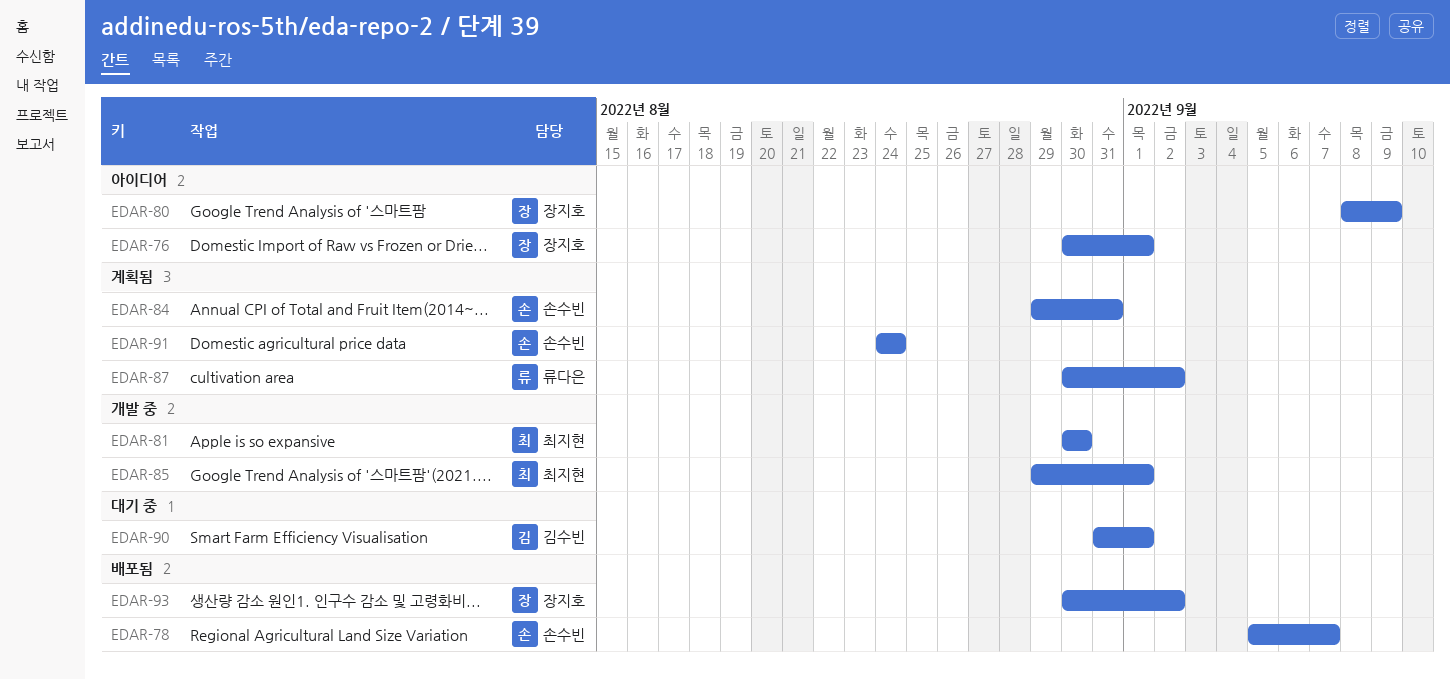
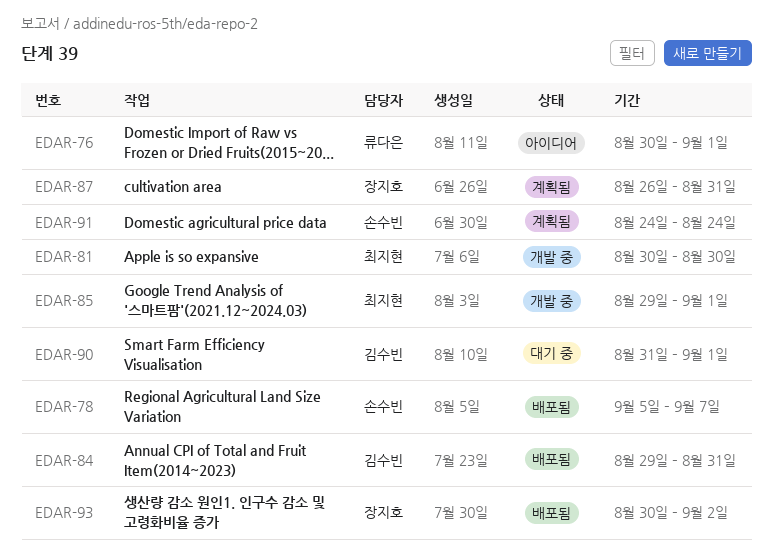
EDAR-76, owner: 장지호 -> 류다은
EDAR-80: present -> none
EDAR-84, status: 계획됨 -> 배포됨
EDAR-84, owner: 손수빈 -> 김수빈
EDAR-87, owner: 류다은 -> 장지호
EDAR-87, start: Aug 30 -> Aug 26
EDAR-87, due: Sep 2 -> Aug 31

